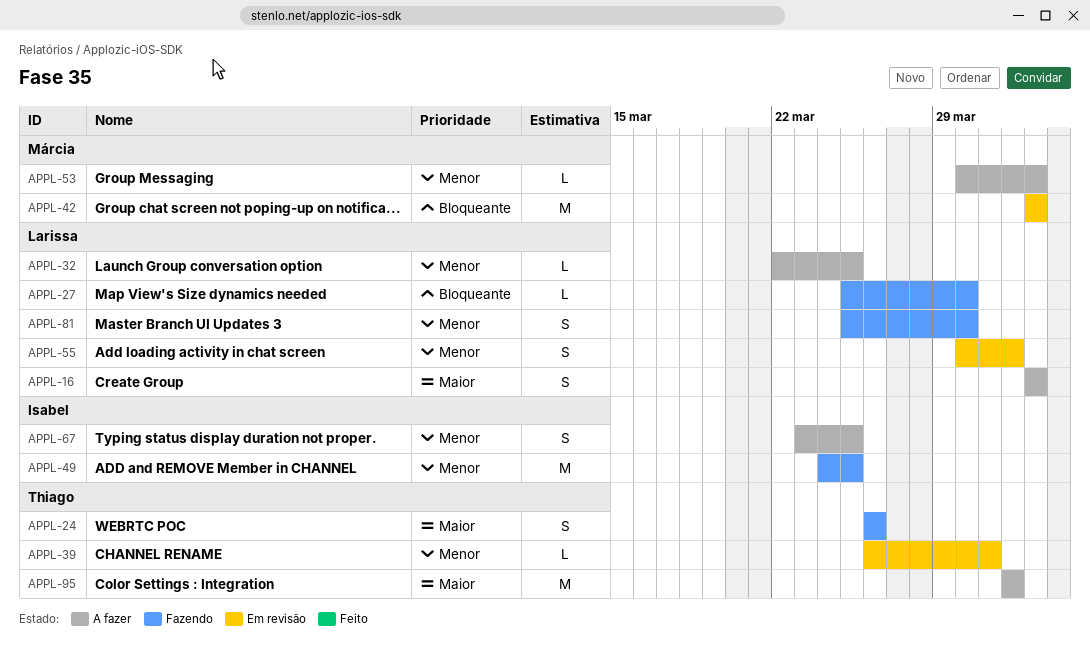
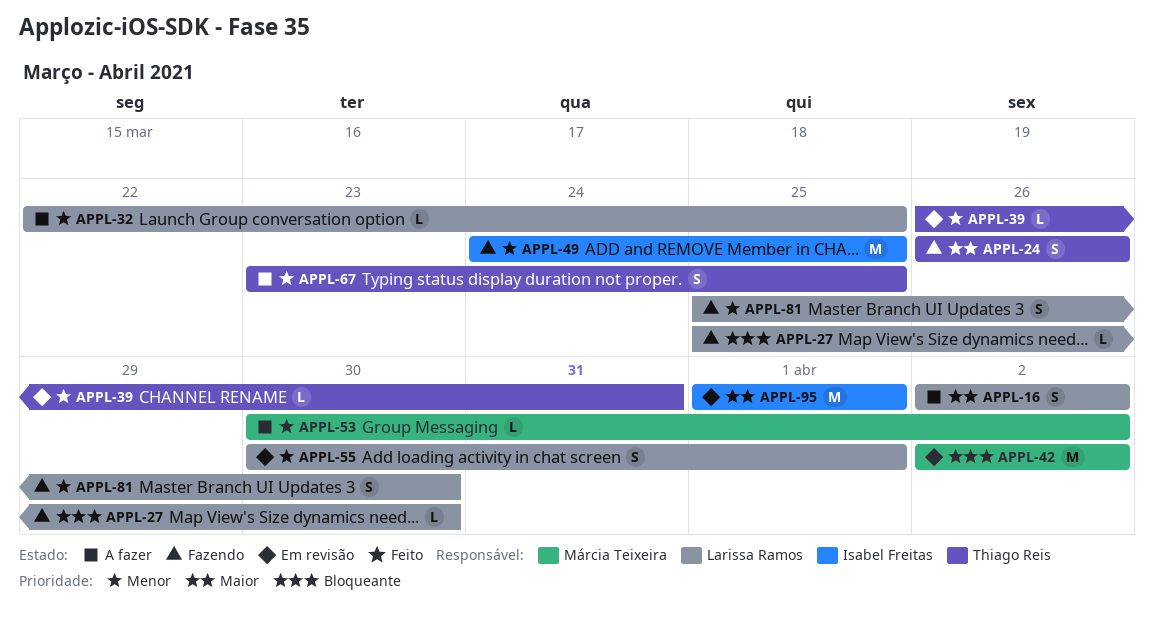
APPL-67, owner: Isabel Freitas -> Thiago Reis
APPL-95, status: A fazer -> Em revisão
APPL-95, owner: Thiago Reis -> Isabel Freitas

